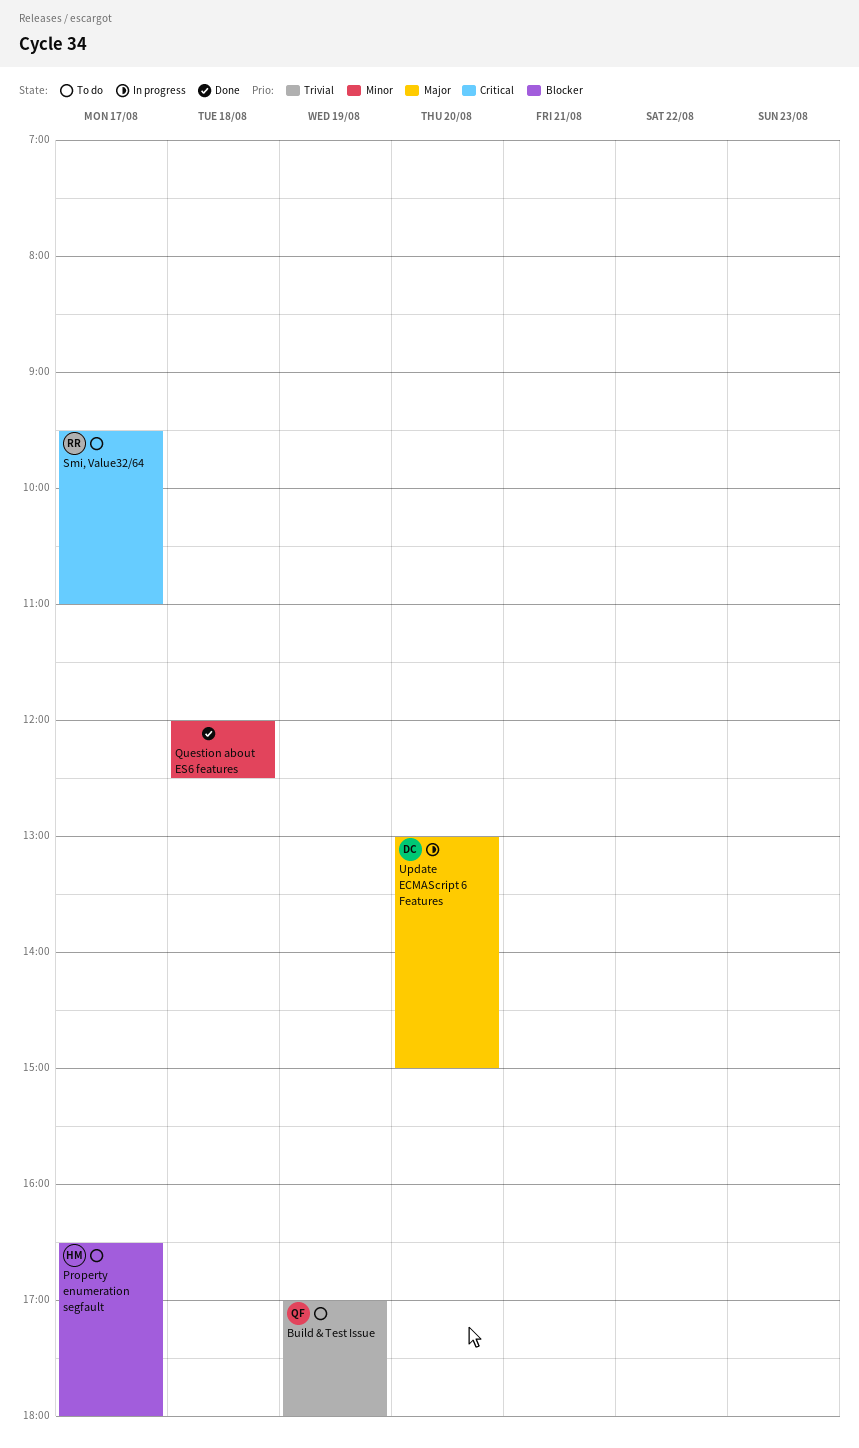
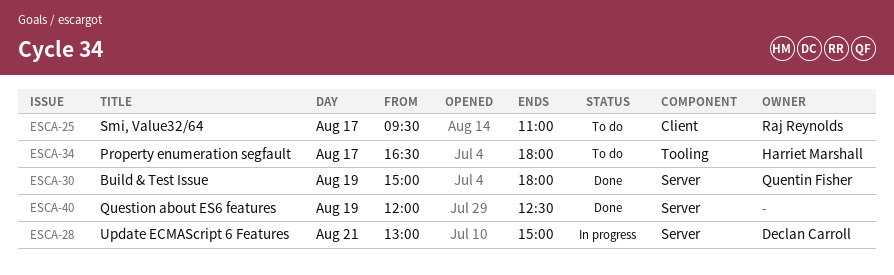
Build & Test Issue, status: To do -> Done
Build & Test Issue, begins: 17:00 -> 15:00
Question about ES6 features, day: Aug 18 -> Aug 19
Update ECMAScript 6 Features, day: Aug 20 -> Aug 21

